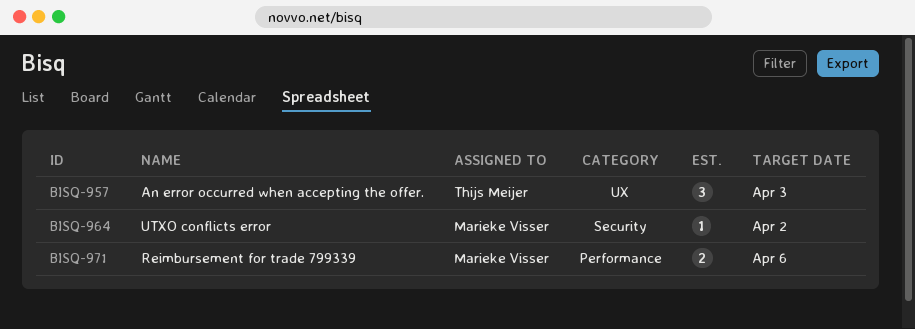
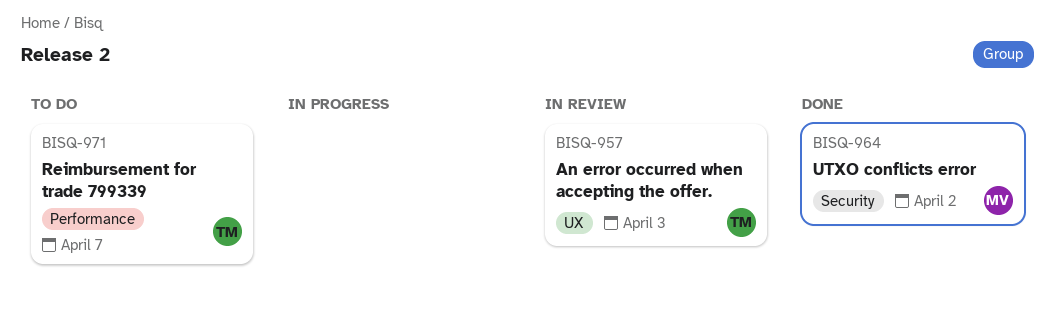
BISQ-971, owner: Marieke Visser -> Thijs Meijer
BISQ-971, due: Apr 6 -> Apr 7

